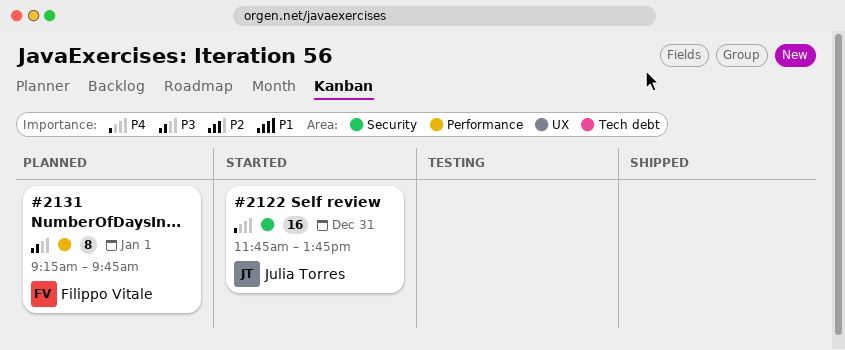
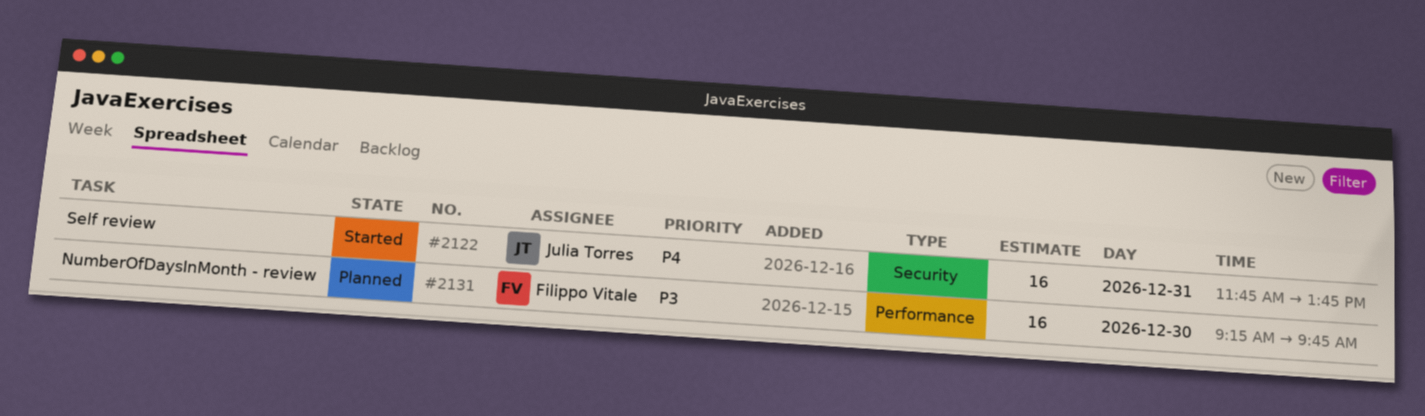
#2131, estimate: 8 -> 16
#2131, day: Jan 1 -> Dec 30

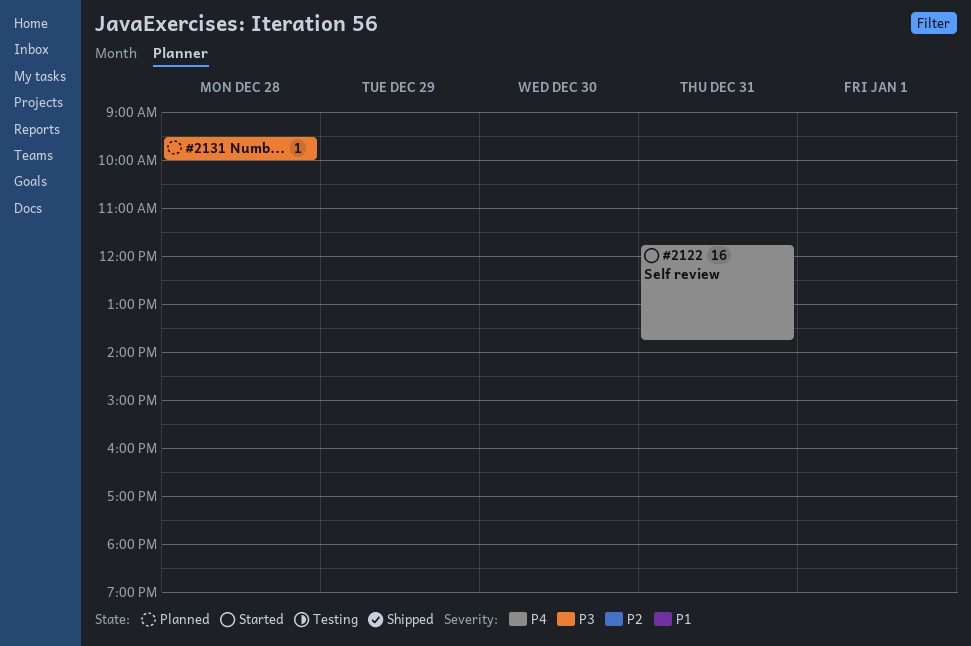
#2131, estimate: 16 -> 1
#2131, day: Dec 30 -> Dec 28
#2131, begins: 09:15 -> 09:30
#2131, ends: 09:45 -> 10:00

